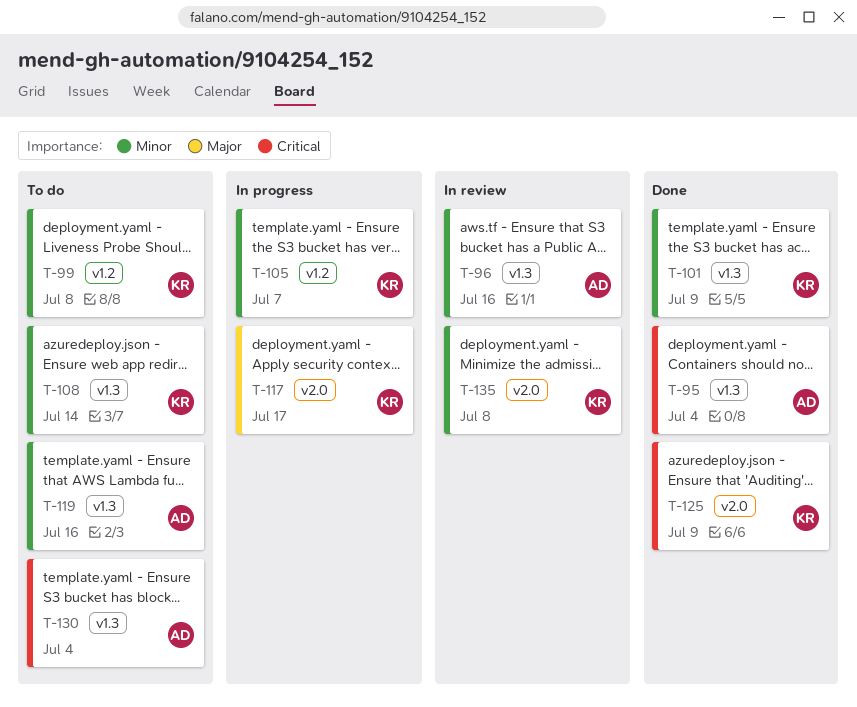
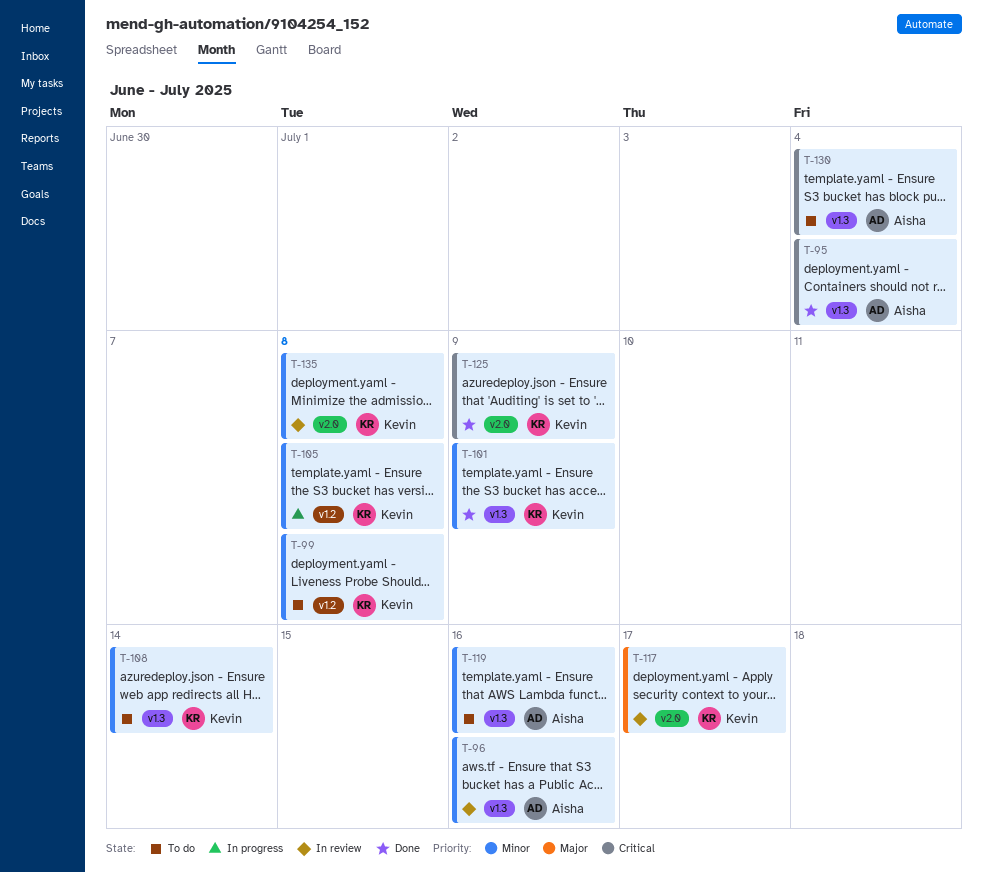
T-105, due: Jul 7 -> Jul 8
T-117, status: In progress -> In review

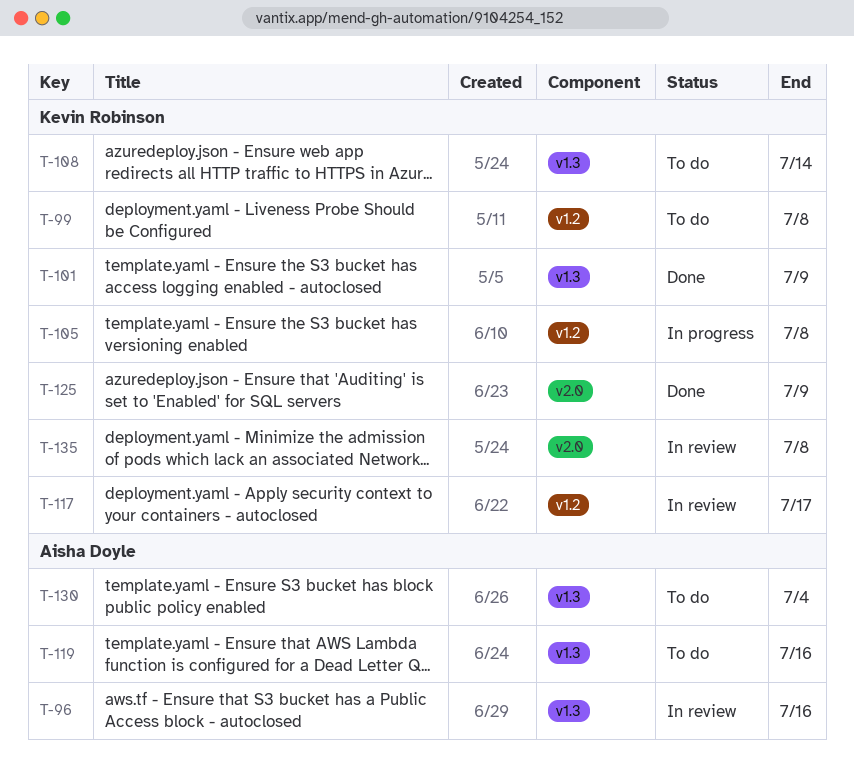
T-95: present -> none
T-117, label: v2.0 -> v1.2

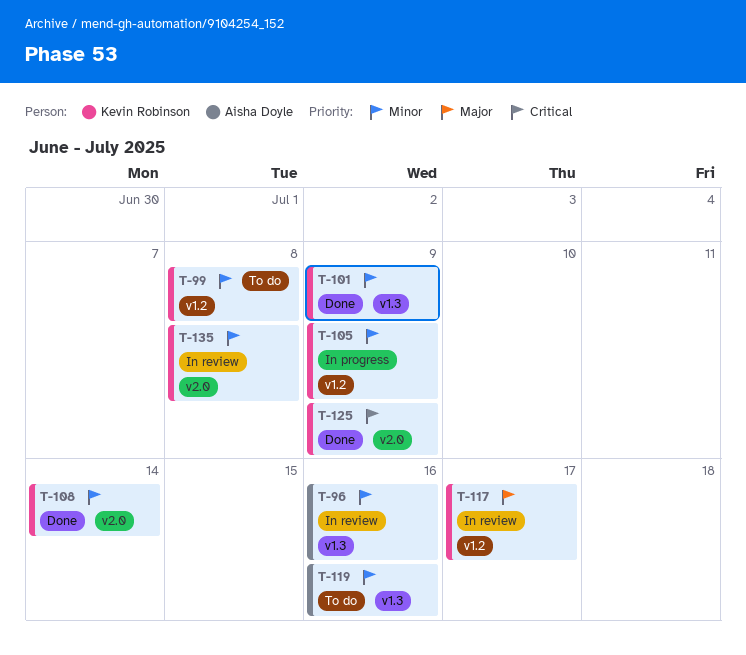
T-105, due: Jul 8 -> Jul 9
T-108, status: To do -> Done
T-108, label: v1.3 -> v2.0
T-130: present -> none

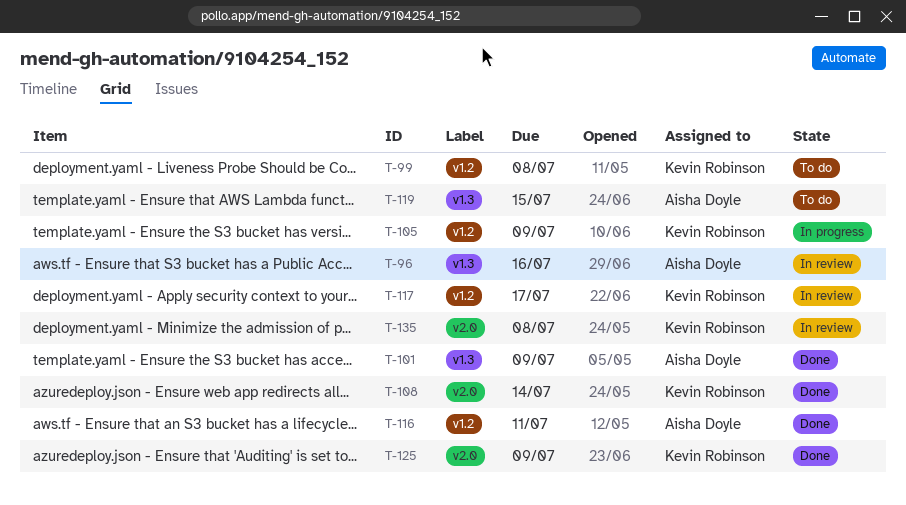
T-101, owner: Kevin Robinson -> Aisha Doyle
T-116: none -> present
T-119, due: Jul 16 -> Jul 15

